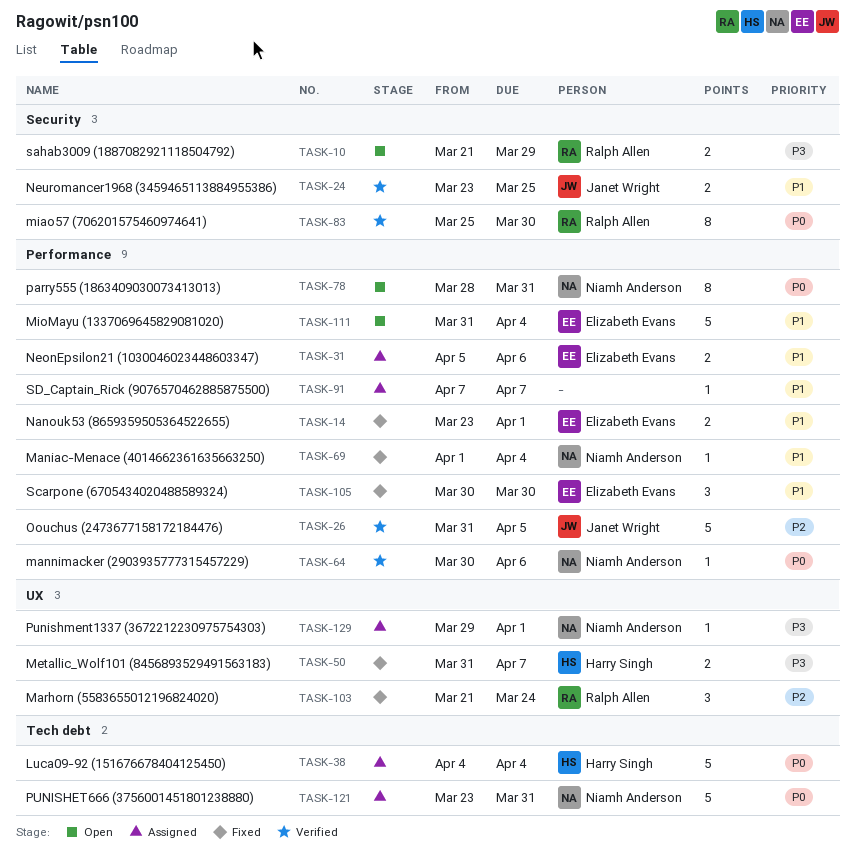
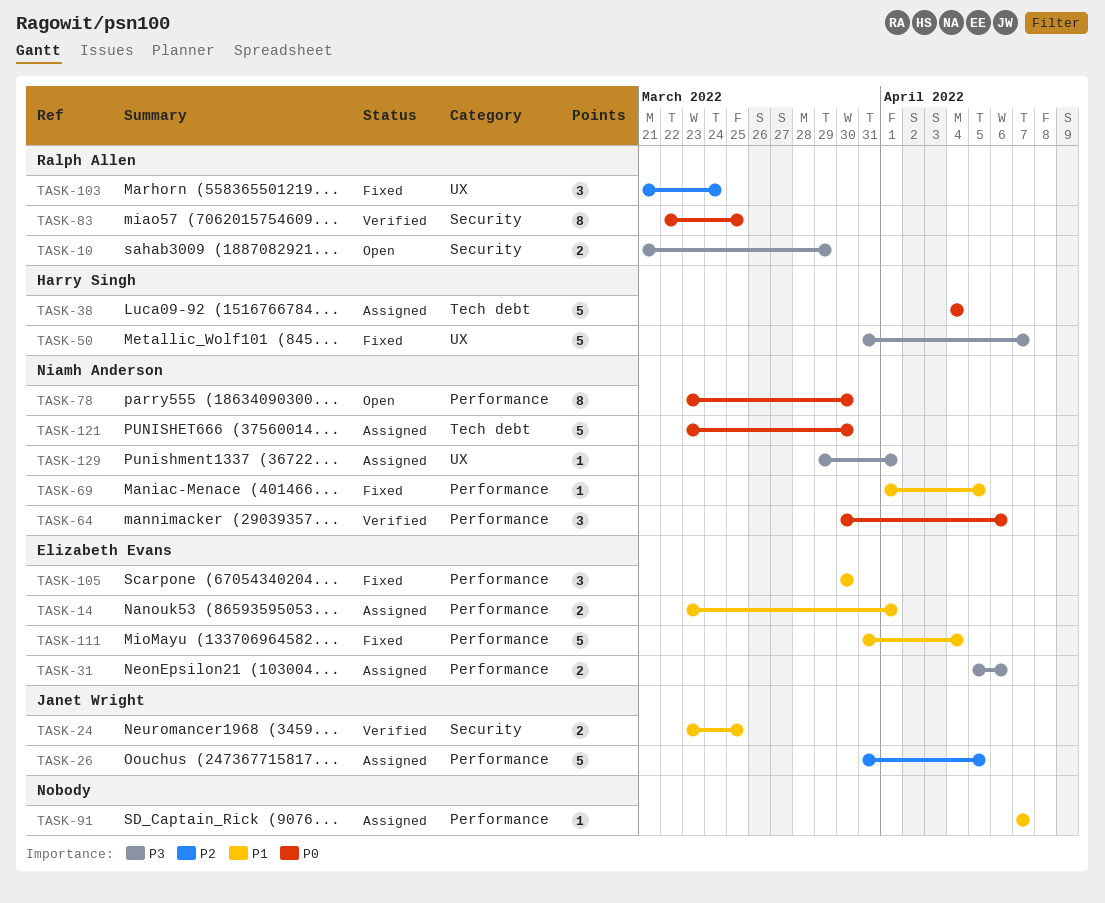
TASK-14, status: Fixed -> Assigned
TASK-26, status: Verified -> Assigned
TASK-31, priority: P1 -> P3
TASK-50, estimate: 2 -> 5
TASK-64, estimate: 1 -> 3
TASK-69, due: Apr 4 -> Apr 5
TASK-78, start: Mar 28 -> Mar 23
TASK-78, due: Mar 31 -> Mar 30
TASK-83, start: Mar 25 -> Mar 22
TASK-83, due: Mar 30 -> Mar 25
TASK-111, status: Open -> Fixed
TASK-121, due: Mar 31 -> Mar 30

